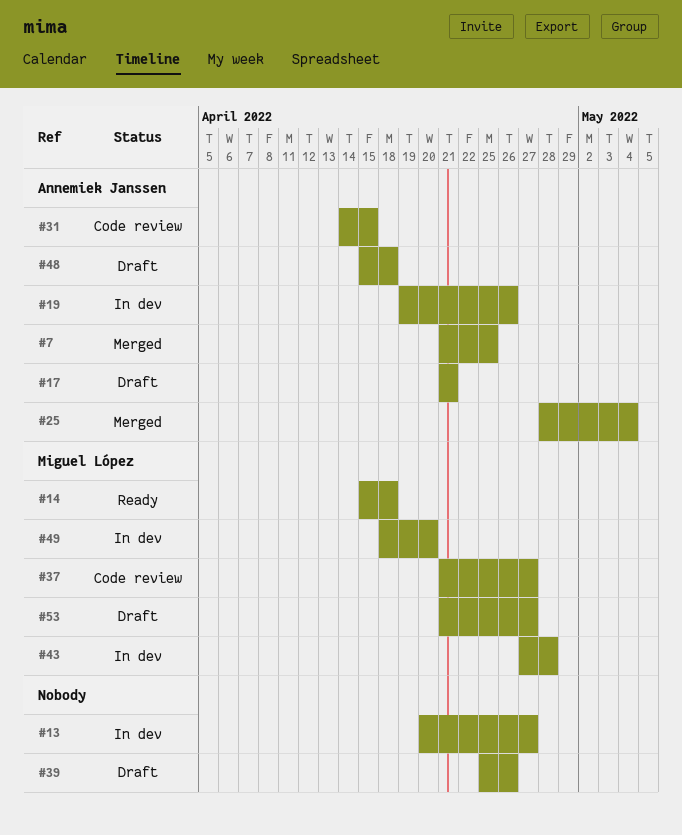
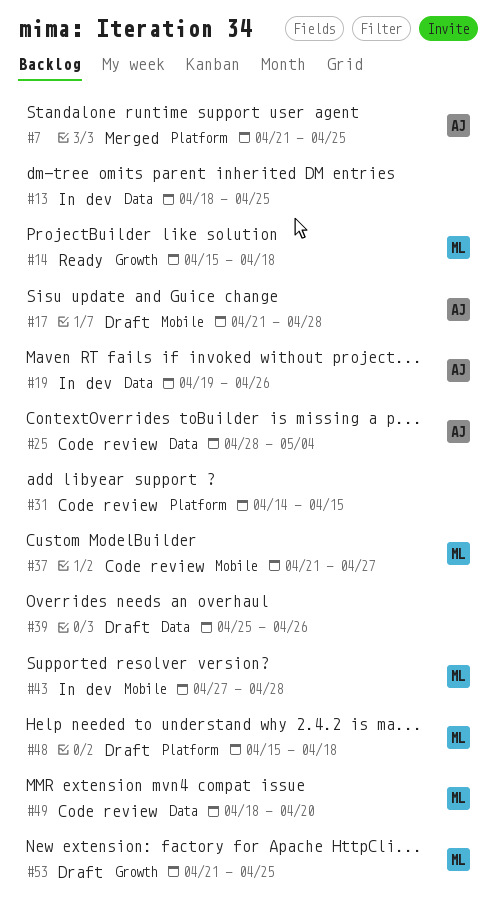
#13, start: Apr 20 -> Apr 18
#13, due: Apr 27 -> Apr 25
#17, due: Apr 21 -> Apr 28
#25, status: Merged -> Code review
#31, owner: Annemiek Janssen -> none
#48, owner: Annemiek Janssen -> Miguel López
#49, status: In dev -> Code review
#53, due: Apr 27 -> Apr 25

